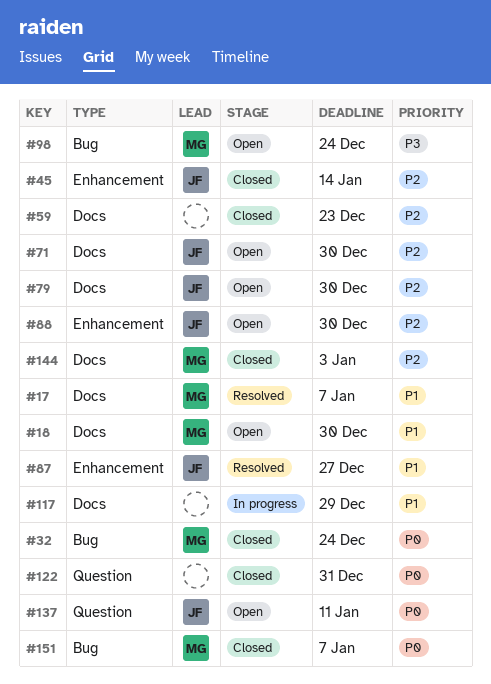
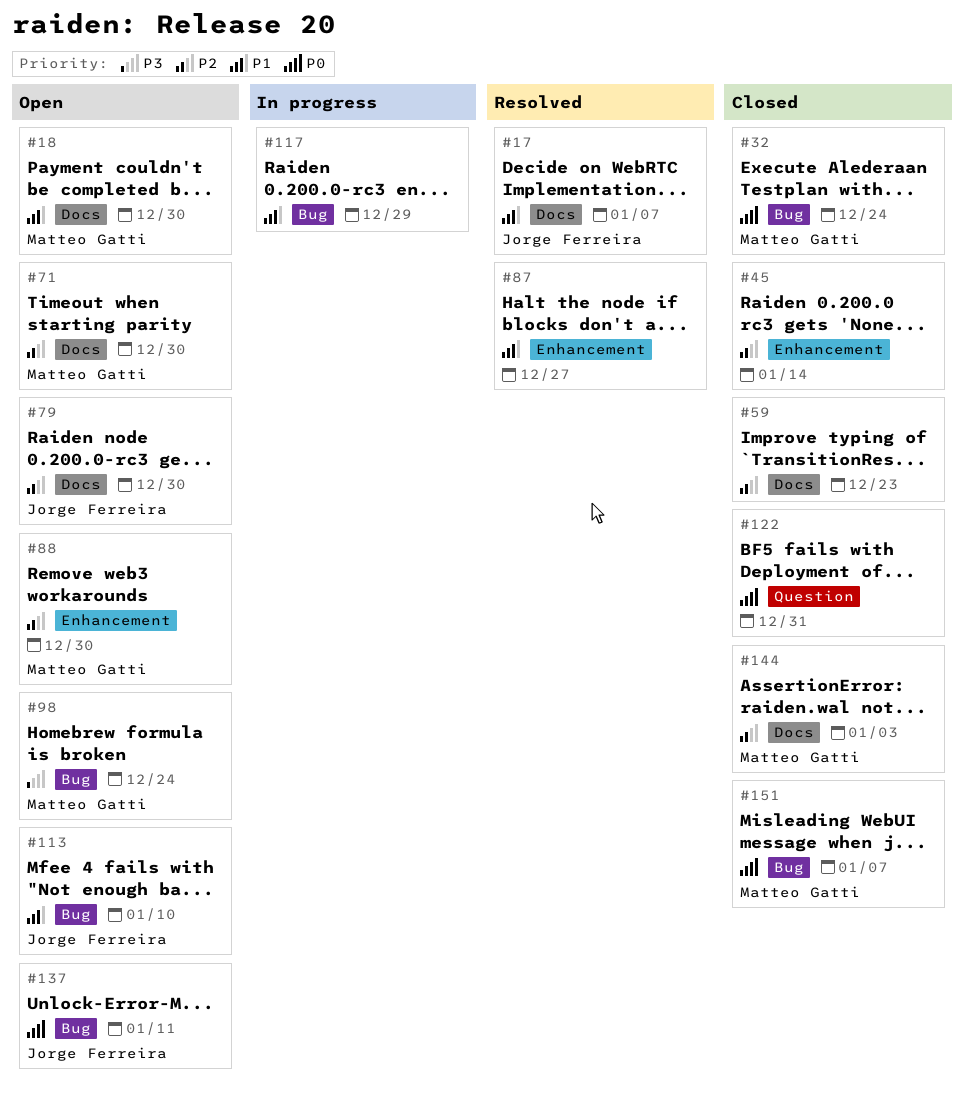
#17, owner: Matteo Gatti -> Jorge Ferreira
#45, owner: Jorge Ferreira -> none
#71, owner: Jorge Ferreira -> Matteo Gatti
#87, owner: Jorge Ferreira -> none
#88, owner: Jorge Ferreira -> Matteo Gatti
#113: none -> present
#117, label: Docs -> Bug
#137, label: Question -> Bug

